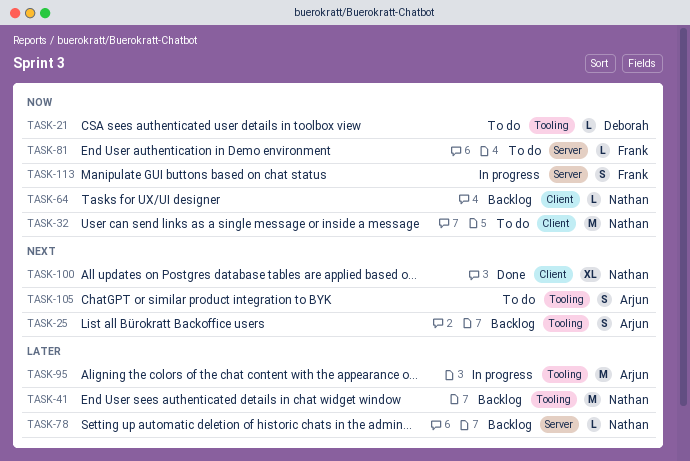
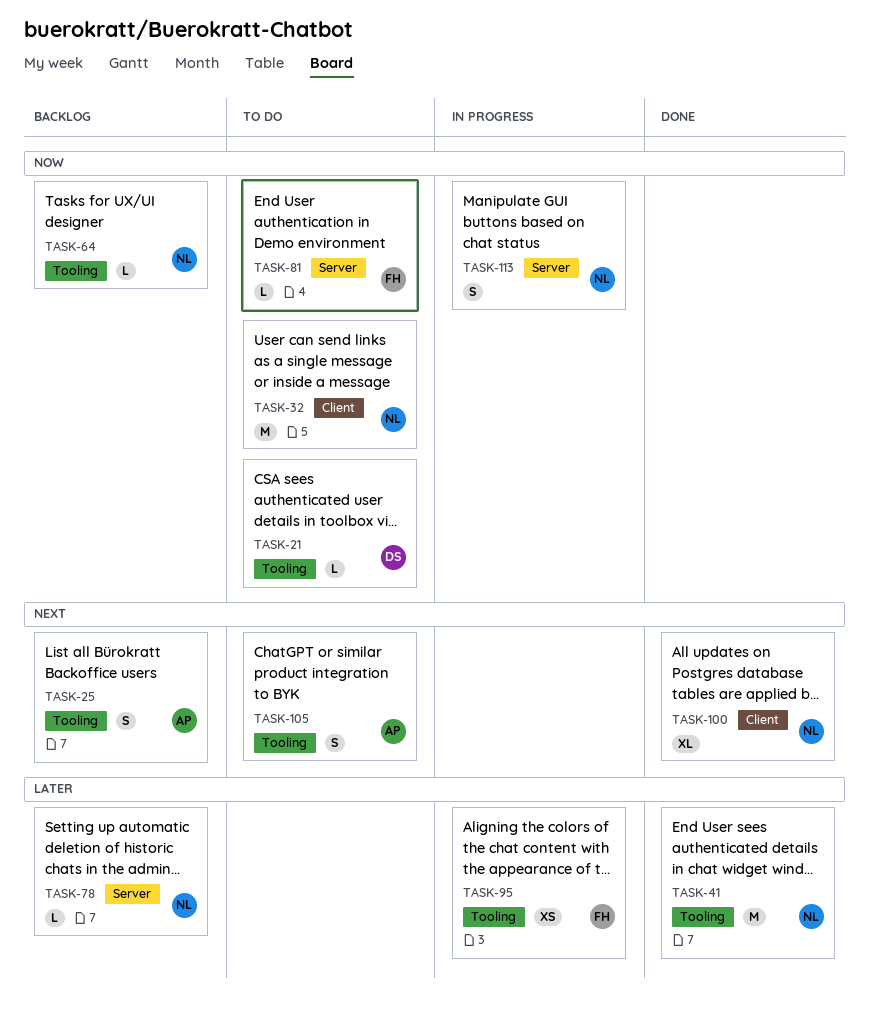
TASK-41, status: Backlog -> Done
TASK-64, label: Client -> Tooling
TASK-95, owner: Arjun -> Frank
TASK-95, estimate: M -> XS
TASK-113, owner: Frank -> Nathan

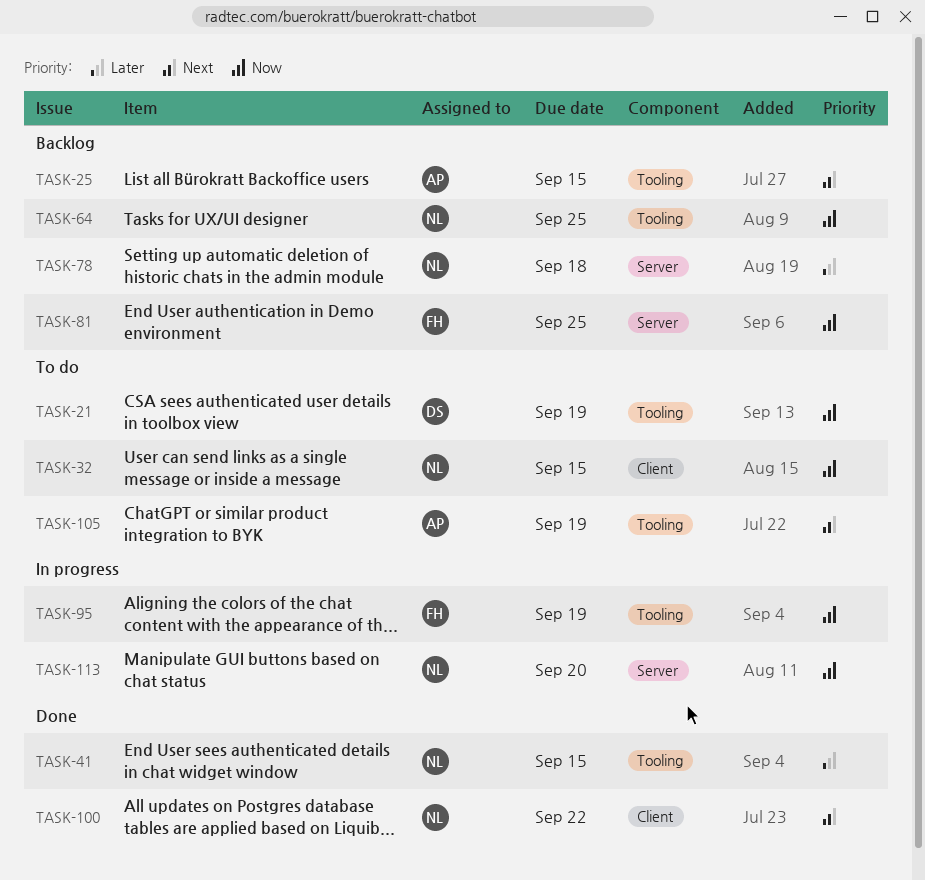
TASK-81, status: To do -> Backlog
TASK-95, priority: Later -> Now

